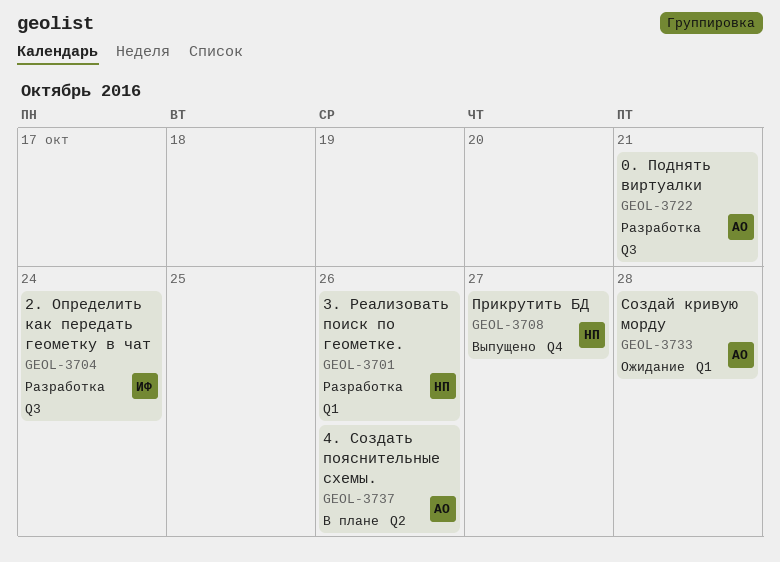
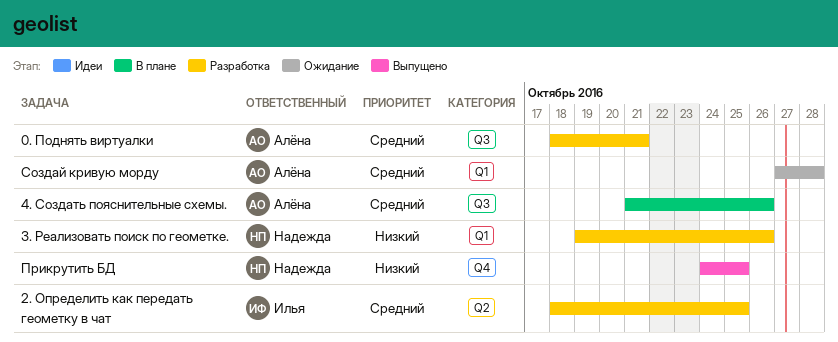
2. Определить как передать геометку в чат, label: Q3 -> Q2
2. Определить как передать геометку в чат, due: Oct 24 -> Oct 25
4. Создать пояснительные схемы., label: Q2 -> Q3
Прикрутить БД, due: Oct 27 -> Oct 25

